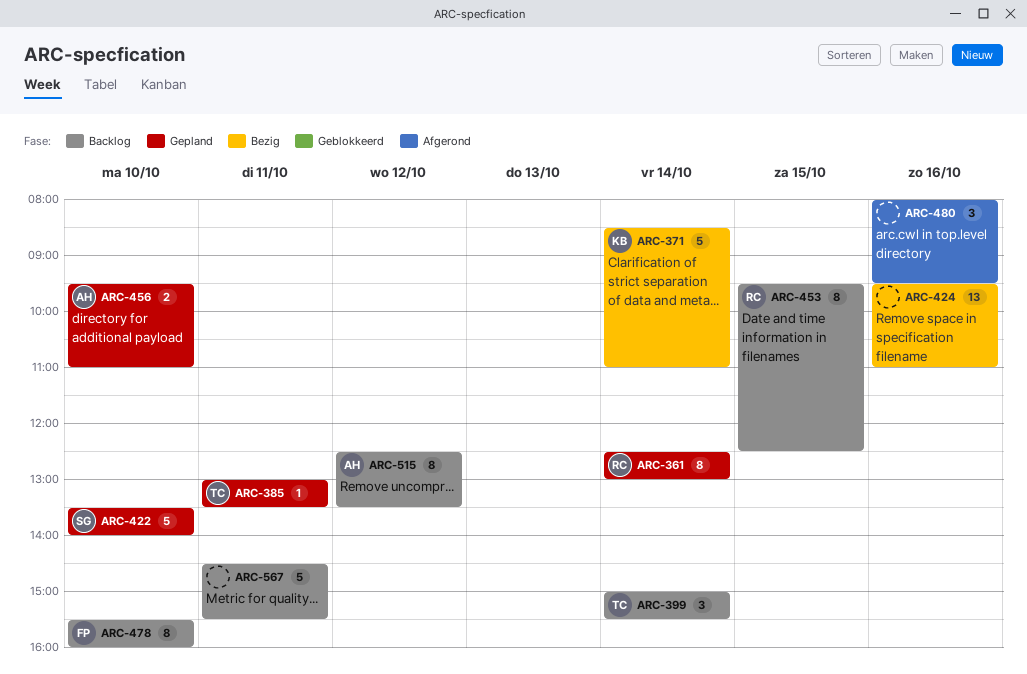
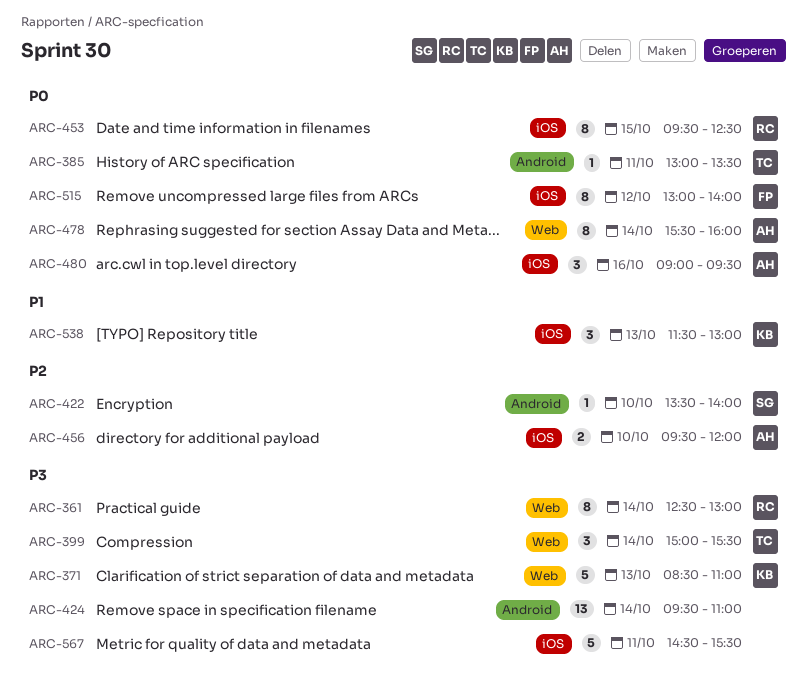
ARC-371, day: Oct 14 -> Oct 13
ARC-422, estimate: 5 -> 1
ARC-424, day: Oct 16 -> Oct 14
ARC-456, ends: 11:00 -> 12:00
ARC-478, owner: FP -> AH
ARC-478, day: Oct 10 -> Oct 14
ARC-480, owner: none -> AH
ARC-480, begins: 08:00 -> 09:00
ARC-515, owner: AH -> FP
ARC-515, begins: 12:30 -> 13:00
ARC-515, ends: 13:30 -> 14:00
ARC-538: none -> present

